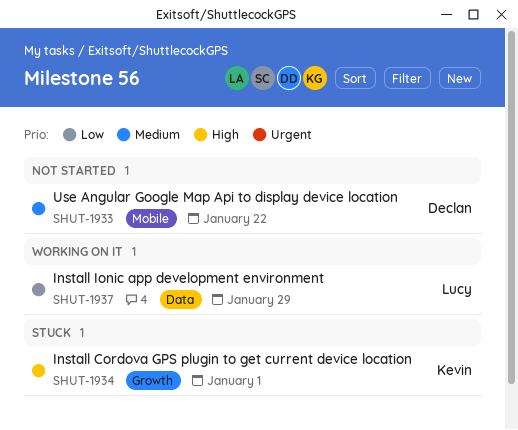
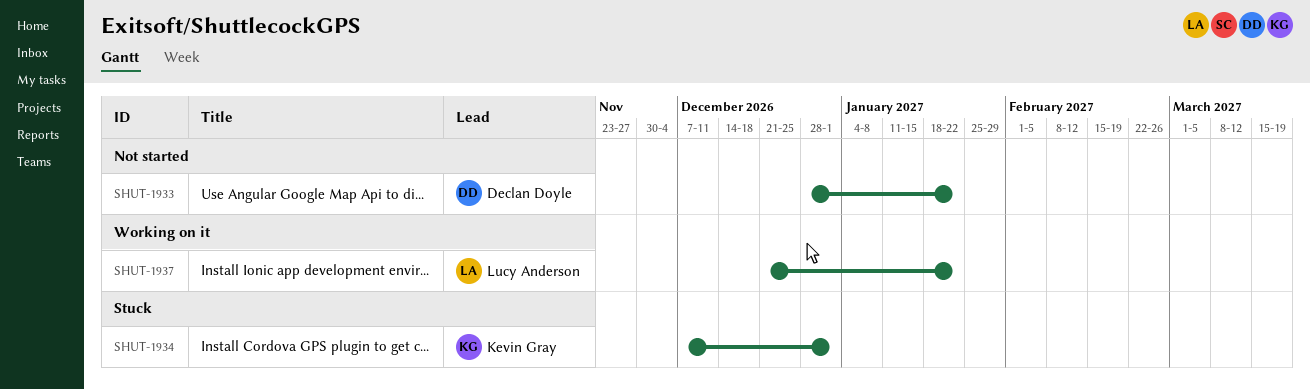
SHUT-1937, due: Jan 29 -> Jan 22

